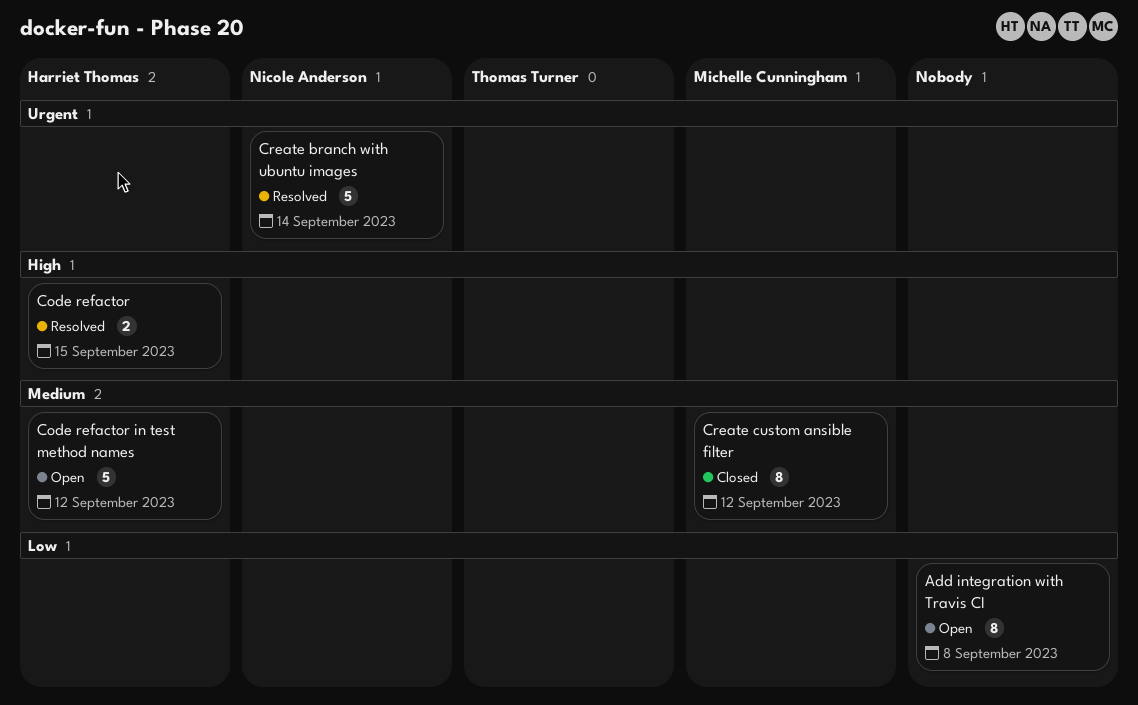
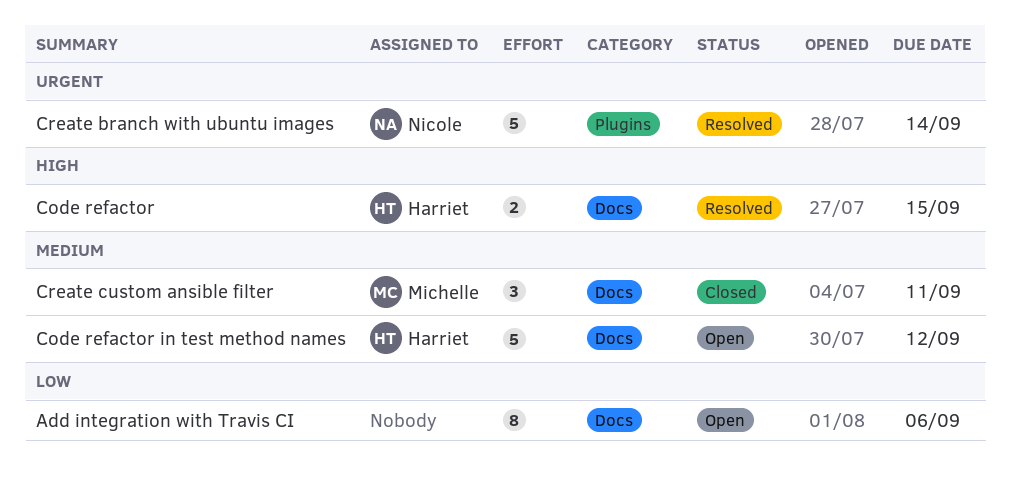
Add integration with Travis CI, due: Sep 8 -> Sep 6
Create custom ansible filter, estimate: 8 -> 3
Create custom ansible filter, due: Sep 12 -> Sep 11

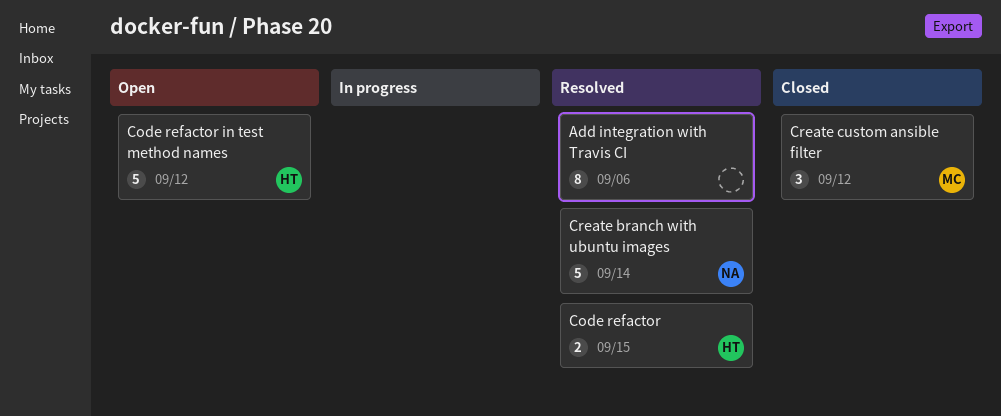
Add integration with Travis CI, status: Open -> Resolved
Create custom ansible filter, due: Sep 11 -> Sep 12

